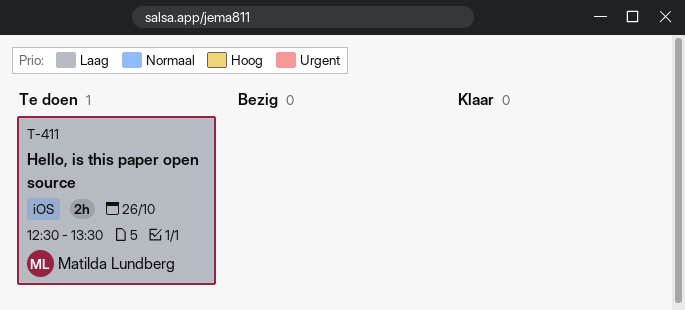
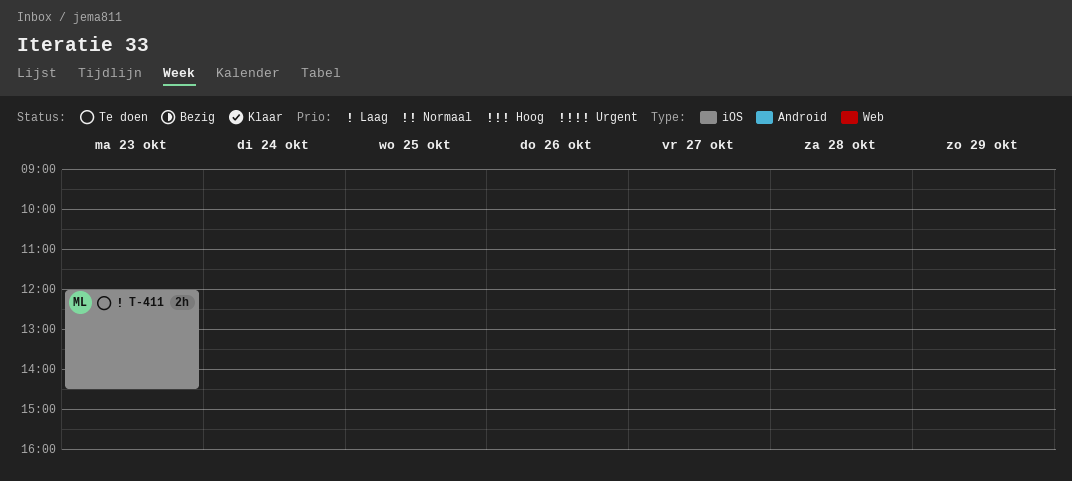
T-411, day: Oct 26 -> Oct 23
T-411, begins: 12:30 -> 12:00
T-411, ends: 13:30 -> 14:30

